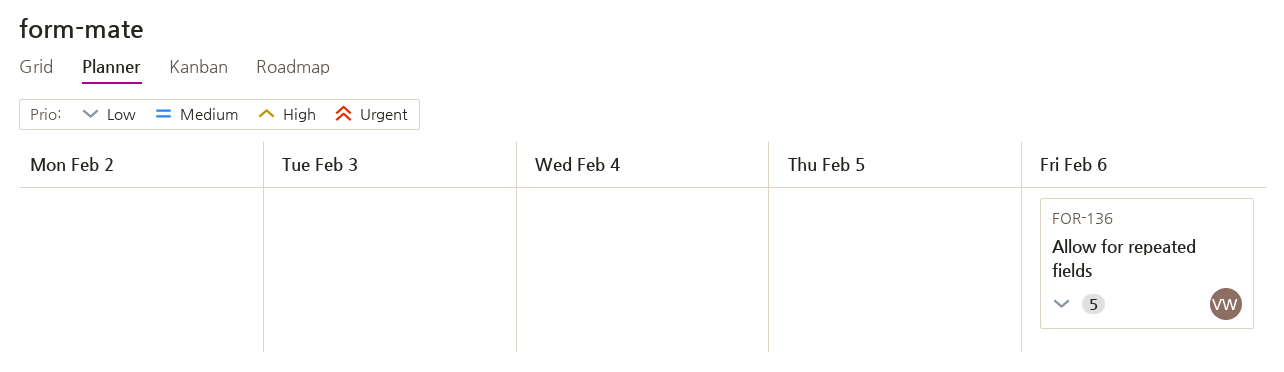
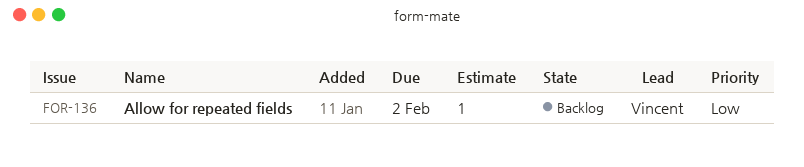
FOR-136, estimate: 5 -> 1
FOR-136, due: Feb 6 -> Feb 2

